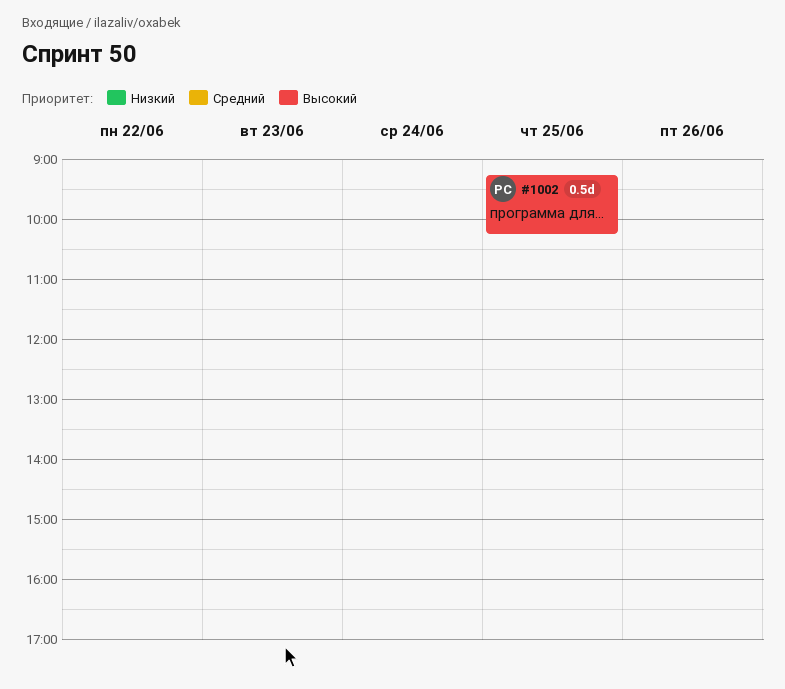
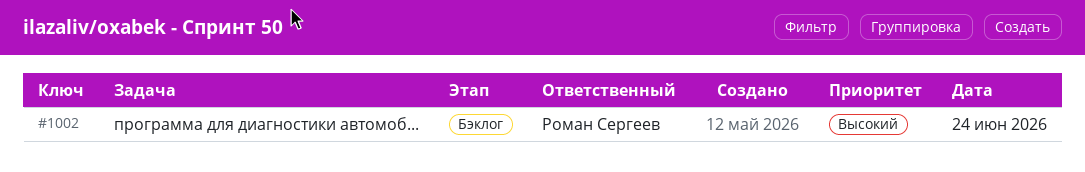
#1002, day: Jun 25 -> Jun 24

